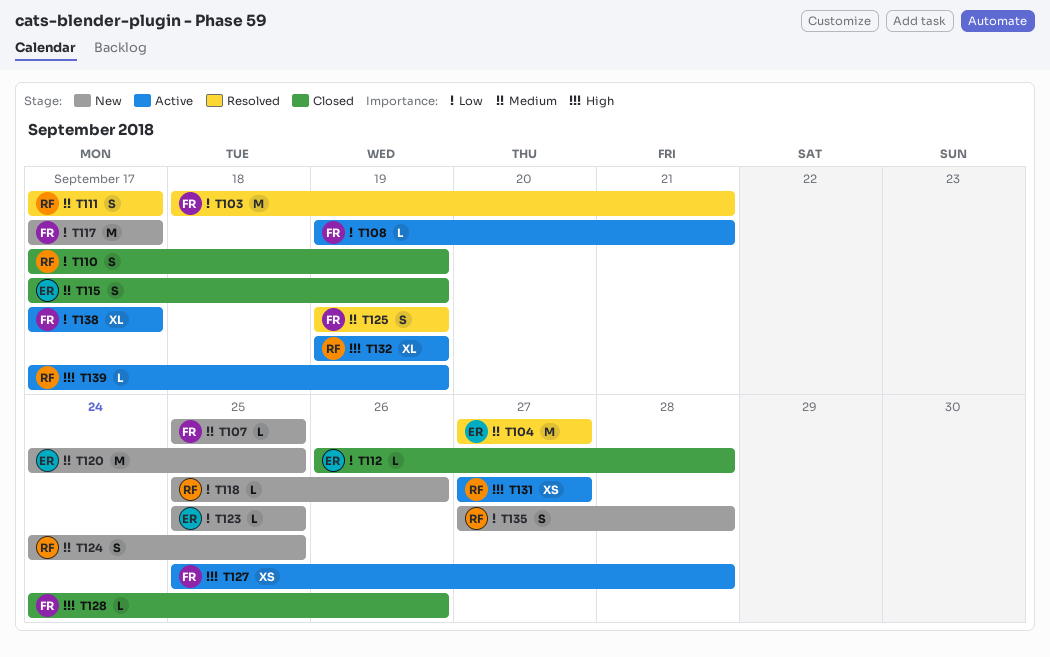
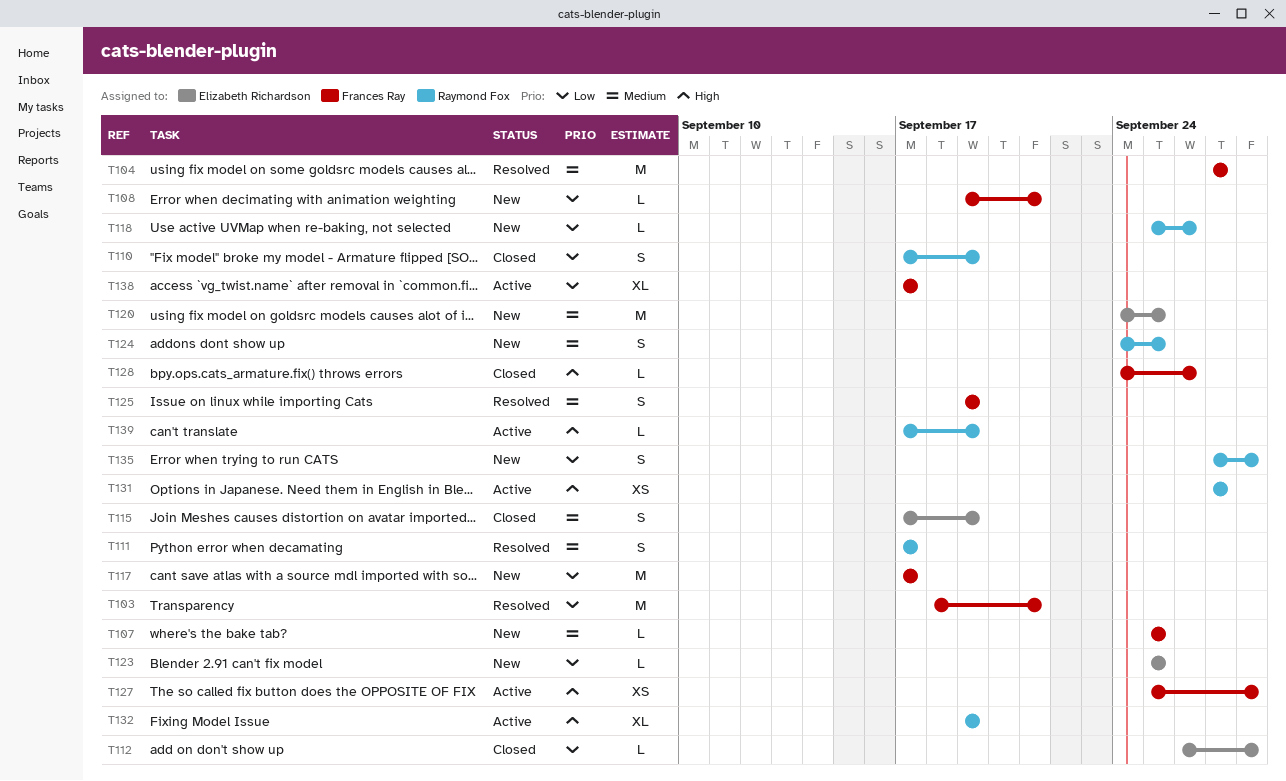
T104, owner: Elizabeth Richardson -> Frances Ray
T108, status: Active -> New

